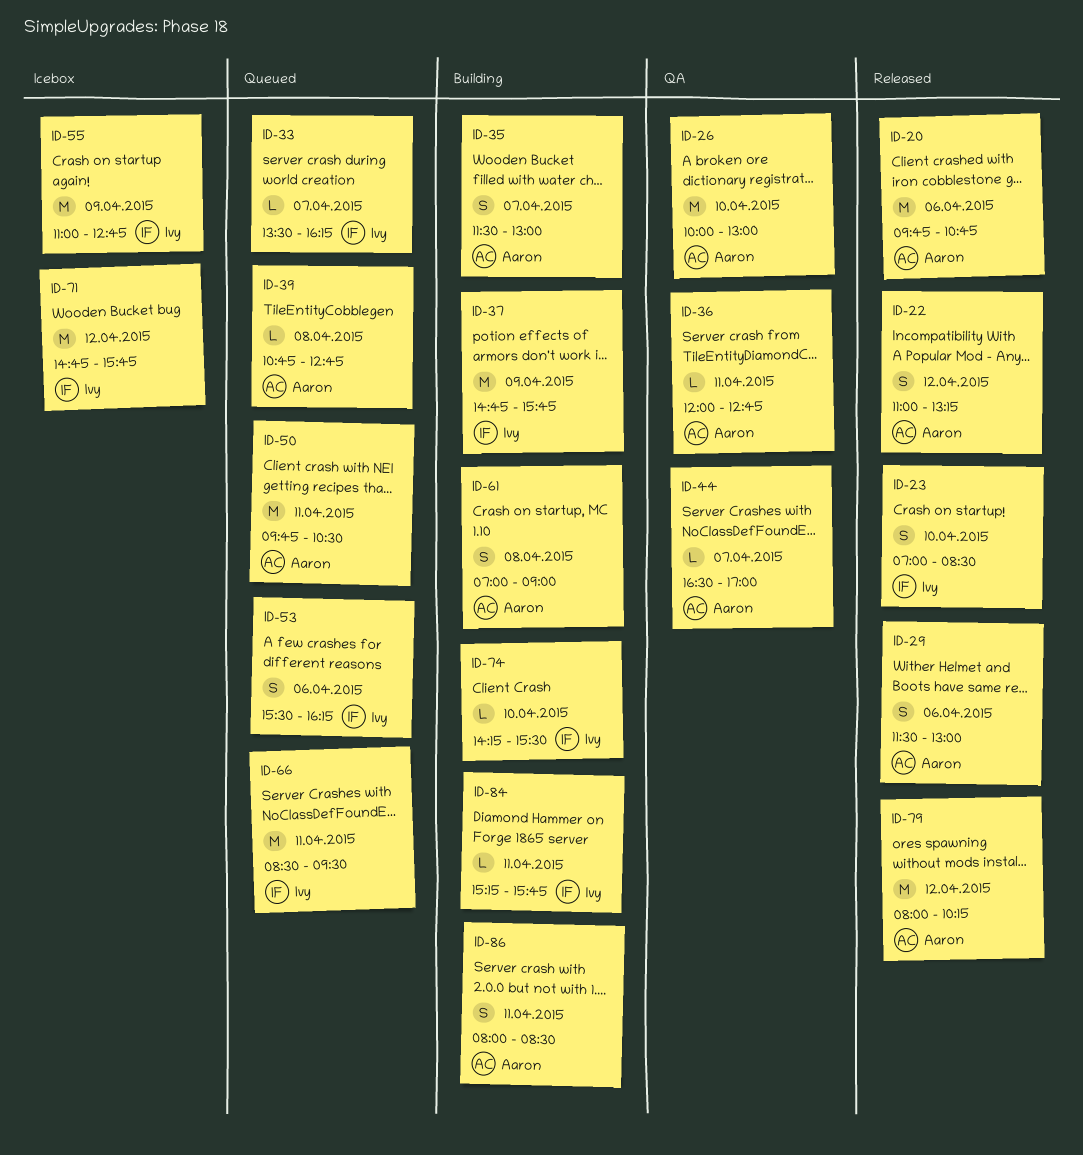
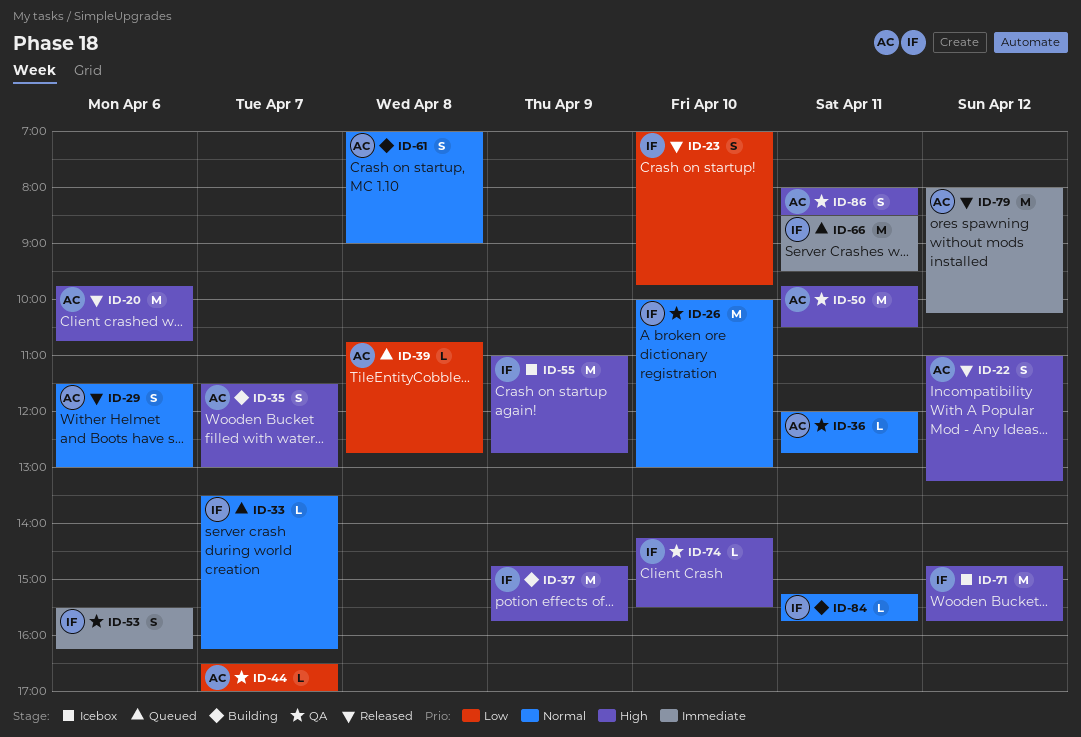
ID-23, ends: 08:30 -> 09:45
ID-26, owner: Aaron -> Ivy
ID-50, status: Queued -> QA
ID-53, status: Queued -> QA
ID-74, status: Building -> QA
ID-86, status: Building -> QA

